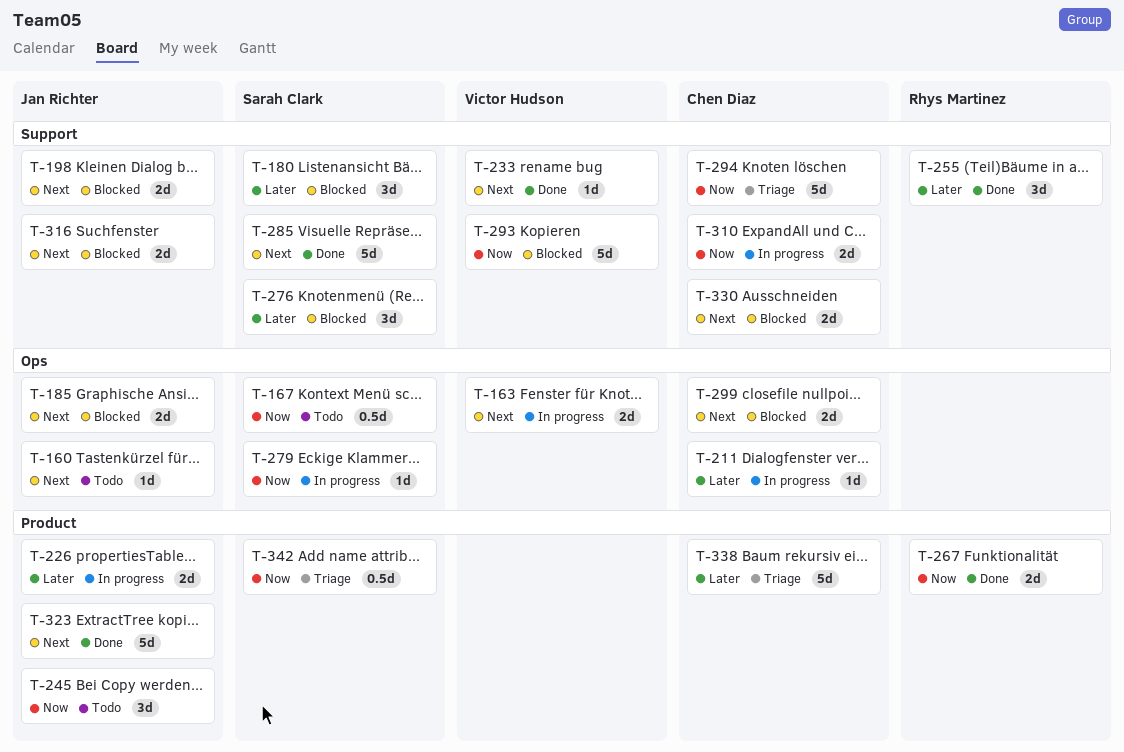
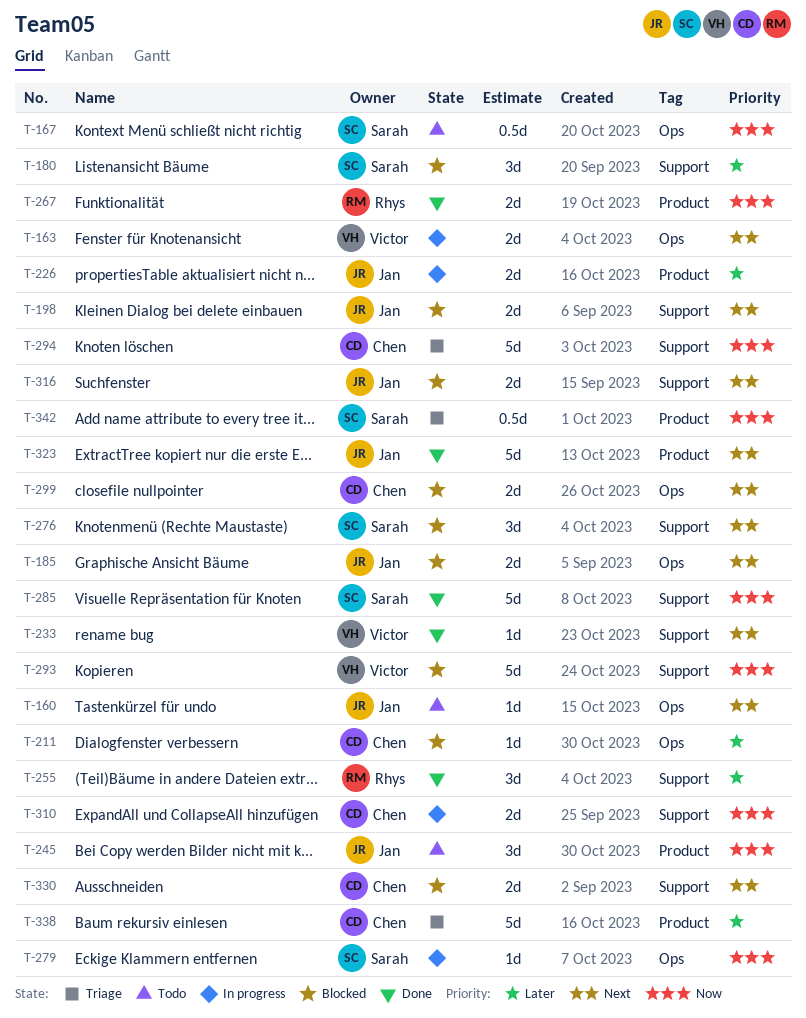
T-211, status: In progress -> Blocked
T-276, priority: Later -> Next
T-285, priority: Next -> Now

